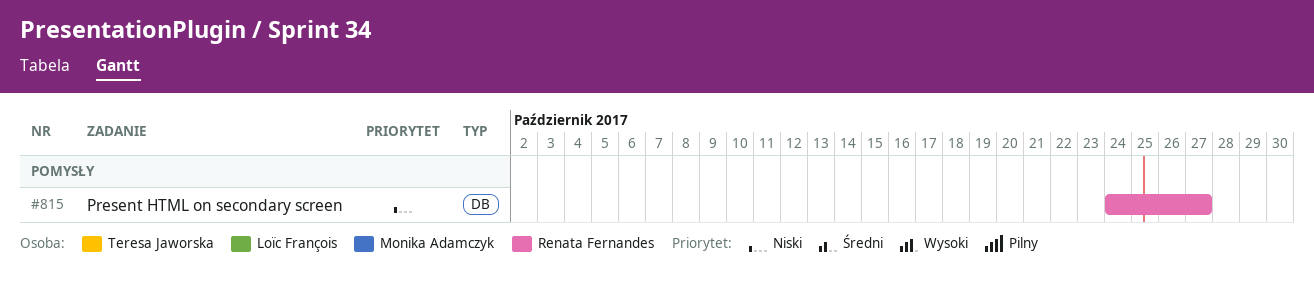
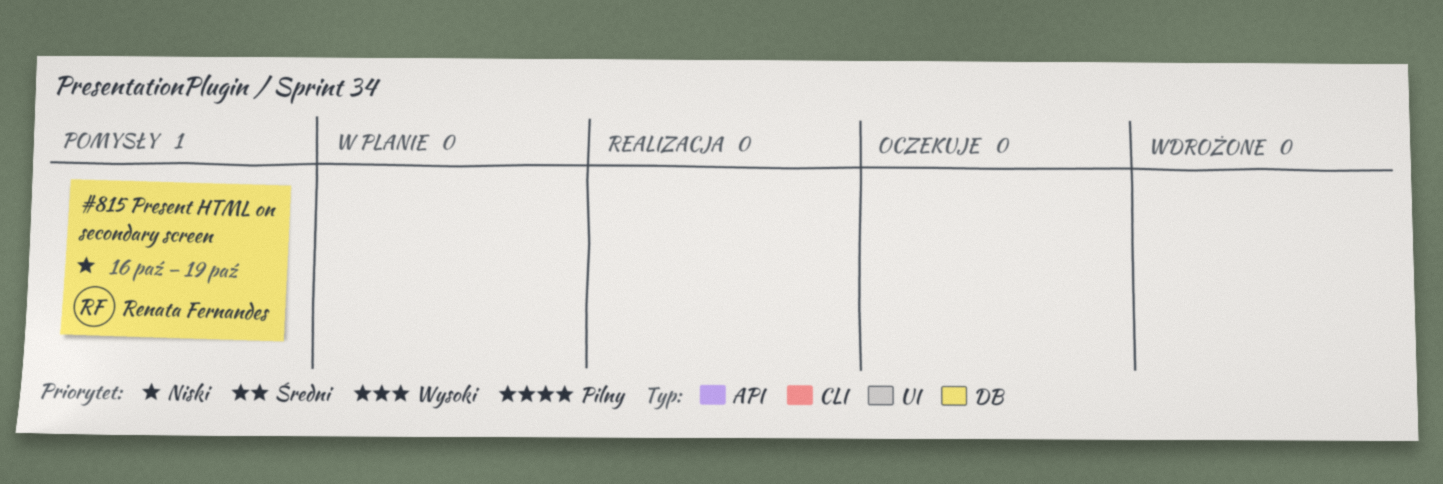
#815, start: Oct 24 -> Oct 16
#815, due: Oct 27 -> Oct 19

